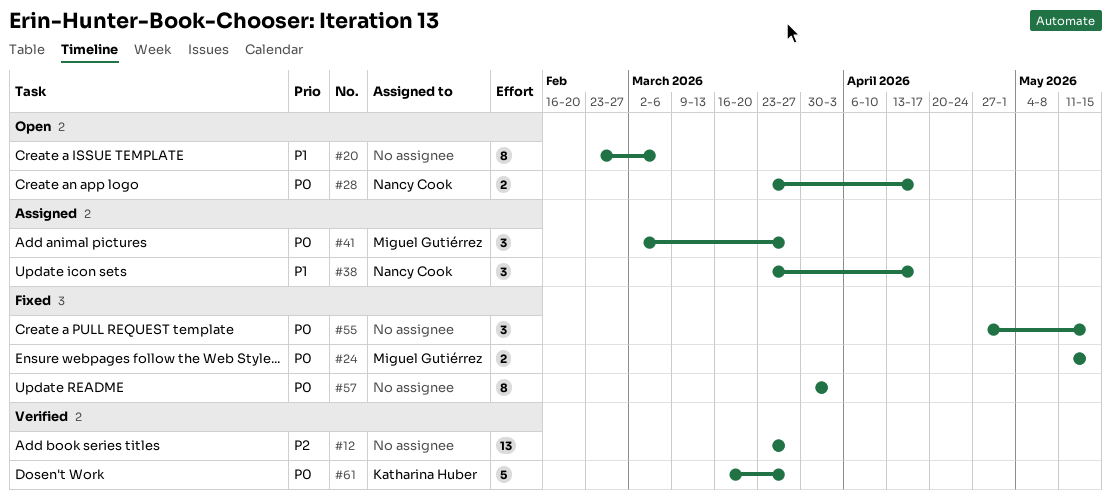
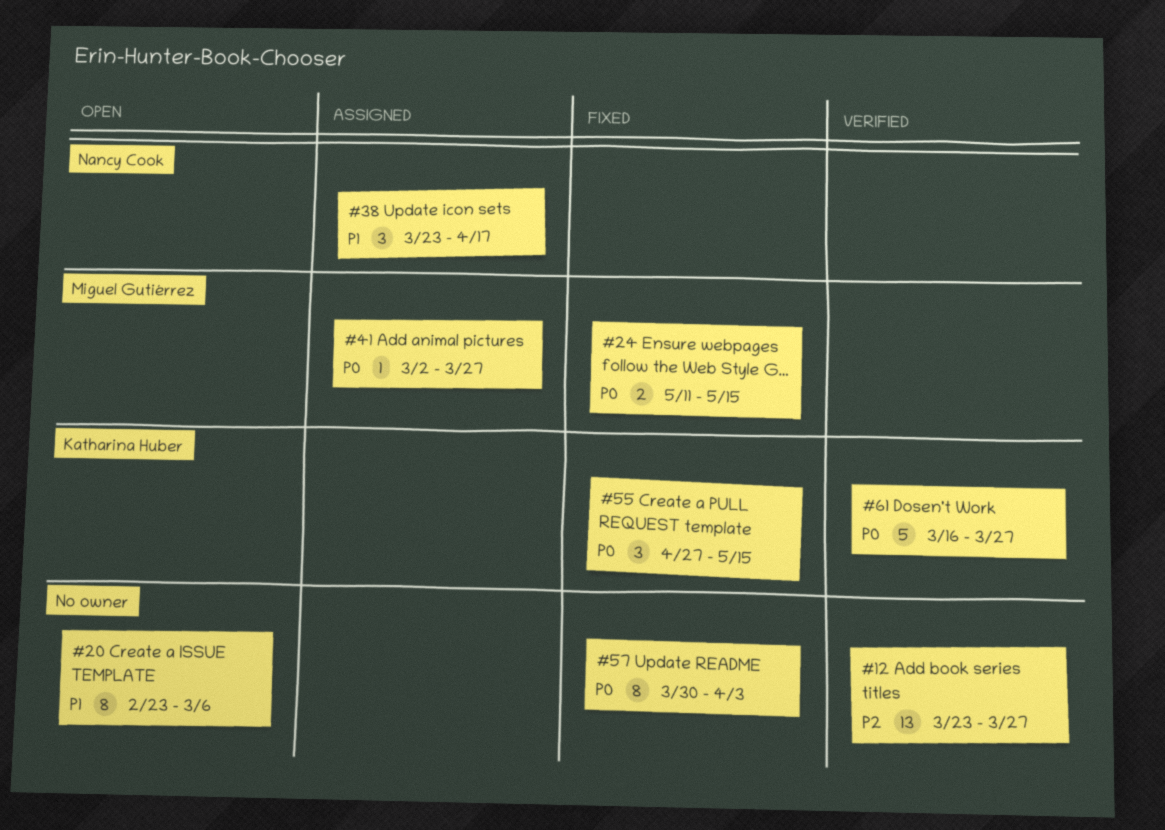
#28: present -> none
#41, estimate: 3 -> 1
#55, owner: none -> Katharina Huber

